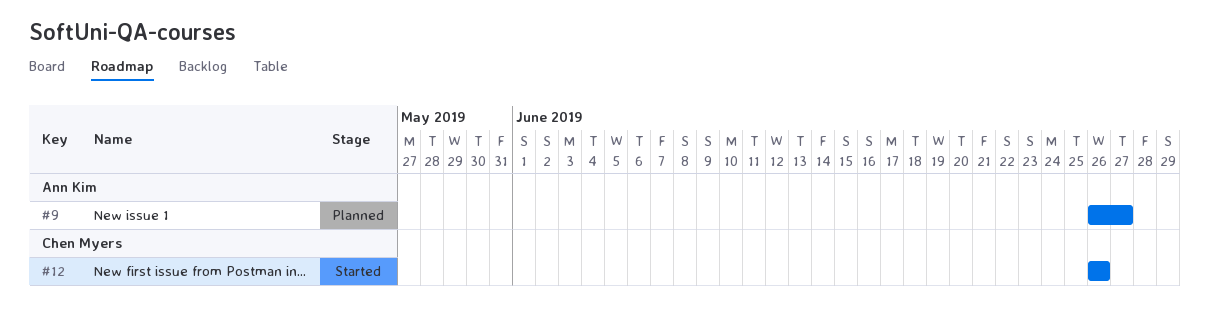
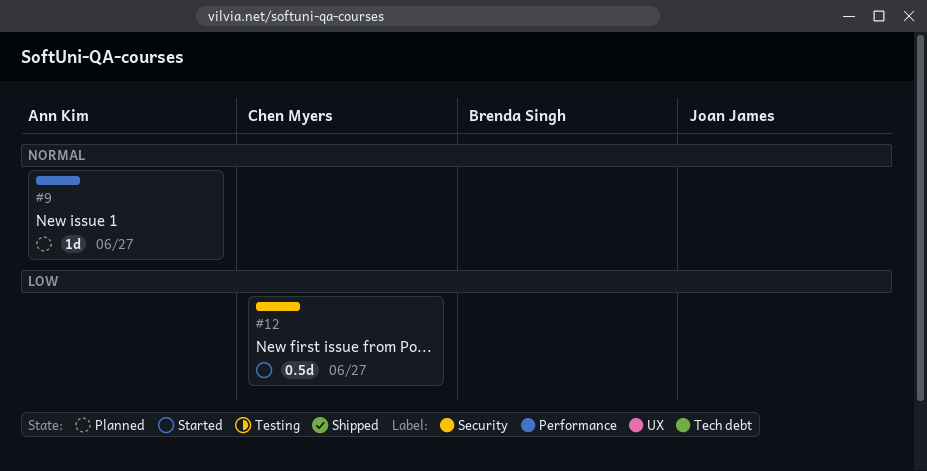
#12, due: Jun 26 -> Jun 27

